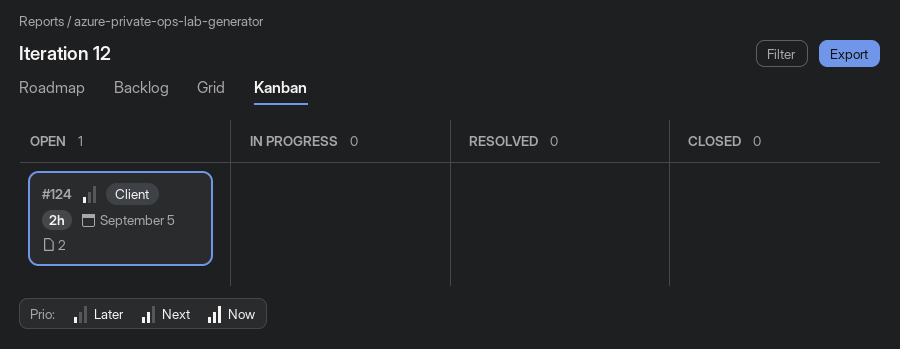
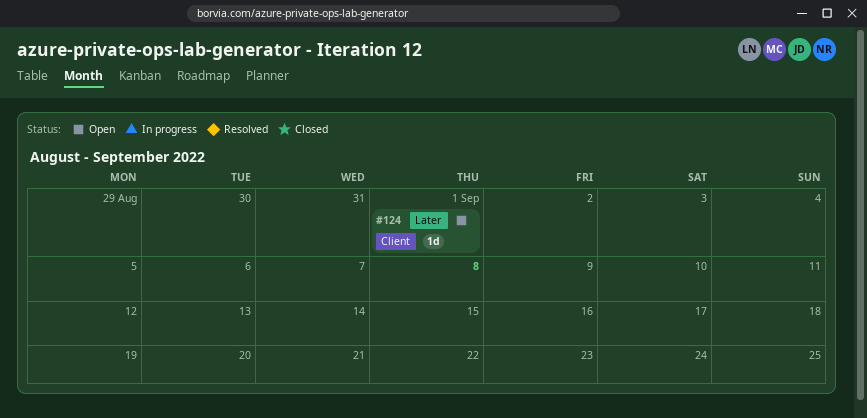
#124, estimate: 2h -> 1d
#124, due: Sep 5 -> Sep 1

